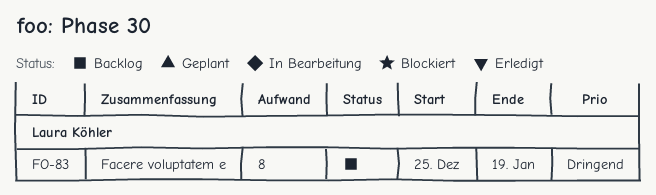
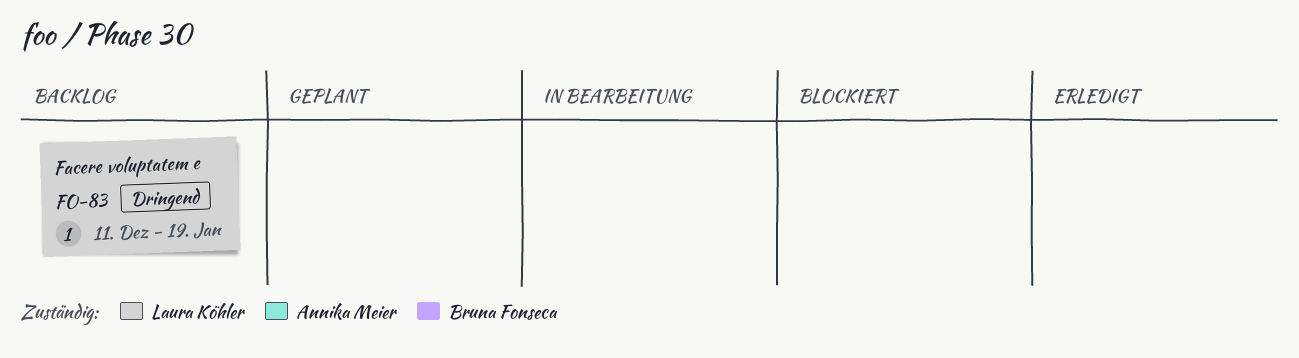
FO-83, estimate: 8 -> 1
FO-83, start: Dec 25 -> Dec 11

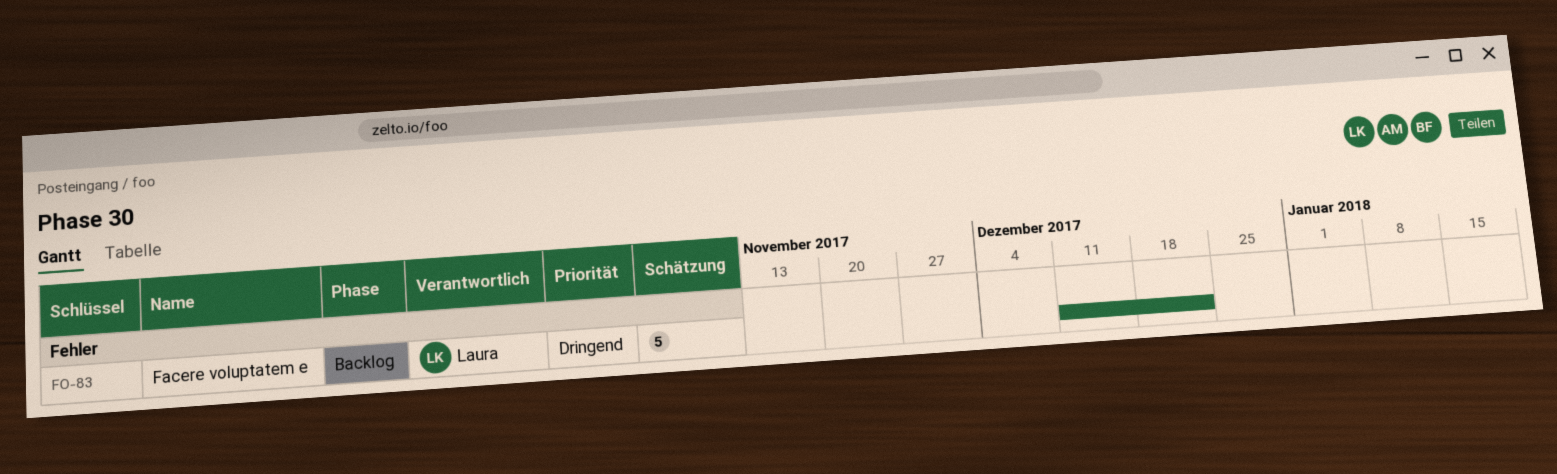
FO-83, estimate: 1 -> 5
FO-83, due: Jan 19 -> Dec 22

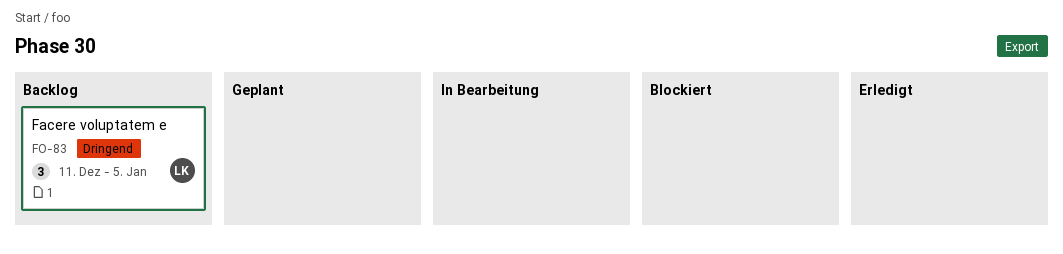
FO-83, estimate: 5 -> 3
FO-83, due: Dec 22 -> Jan 5

